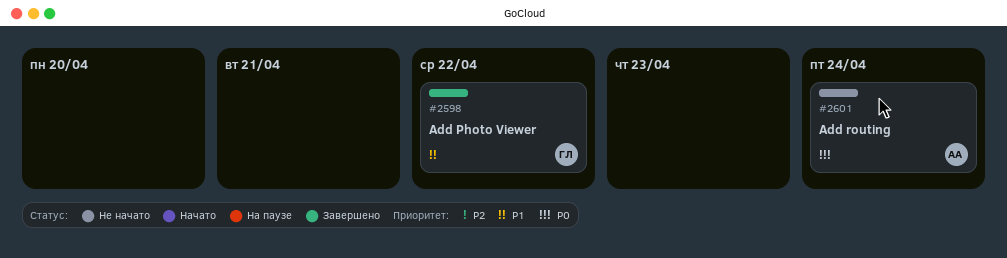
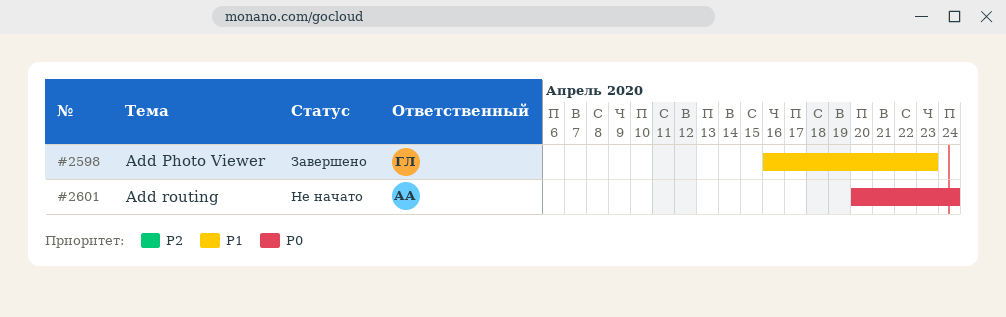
#2598, due: Apr 22 -> Apr 23

